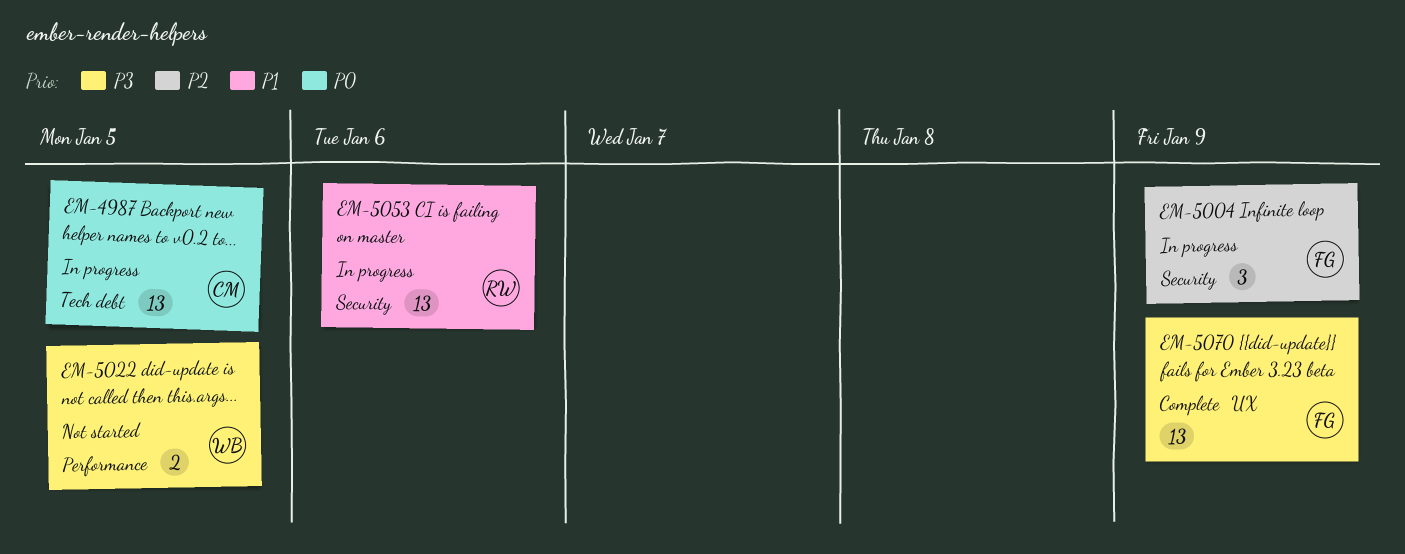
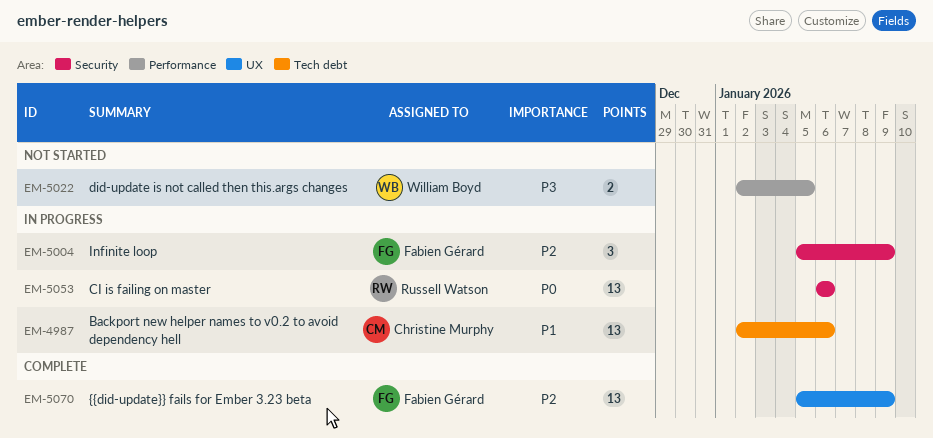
EM-4987, priority: P0 -> P1
EM-4987, due: Jan 5 -> Jan 6
EM-5053, priority: P1 -> P0
EM-5070, priority: P3 -> P2

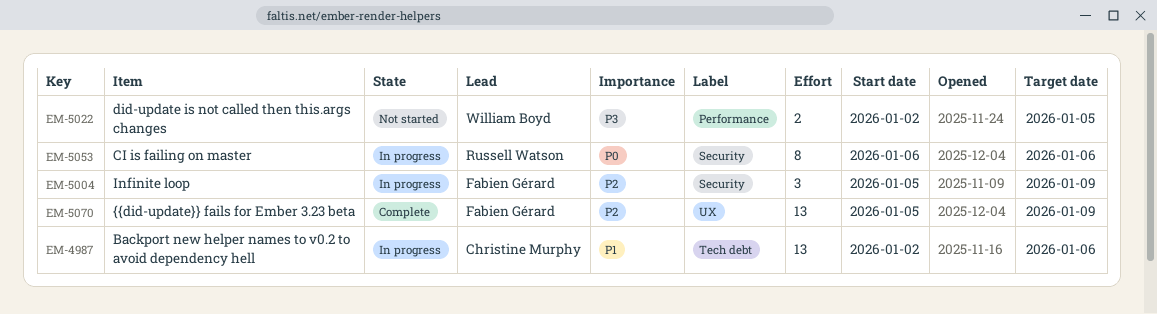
EM-5053, estimate: 13 -> 8

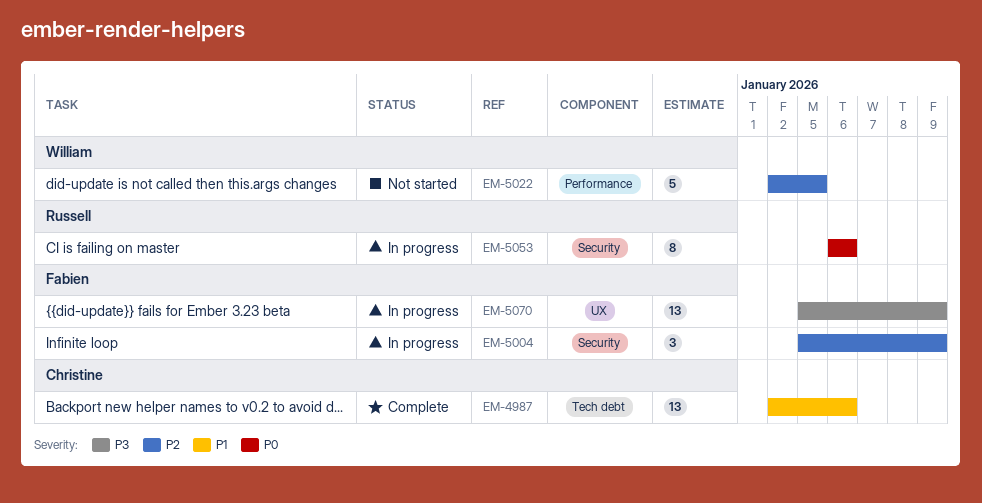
EM-4987, status: In progress -> Complete
EM-5022, priority: P3 -> P2
EM-5022, estimate: 2 -> 5
EM-5070, status: Complete -> In progress
EM-5070, priority: P2 -> P3

